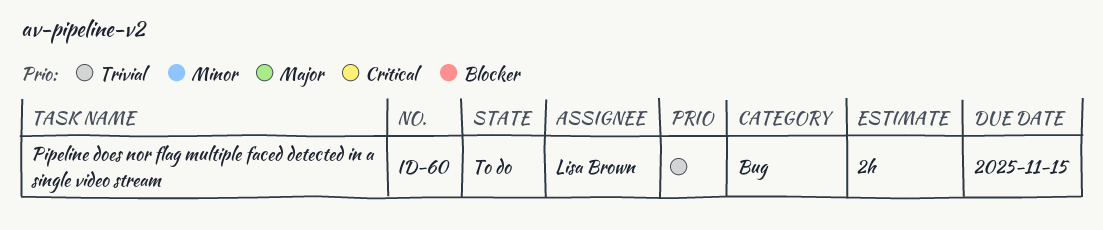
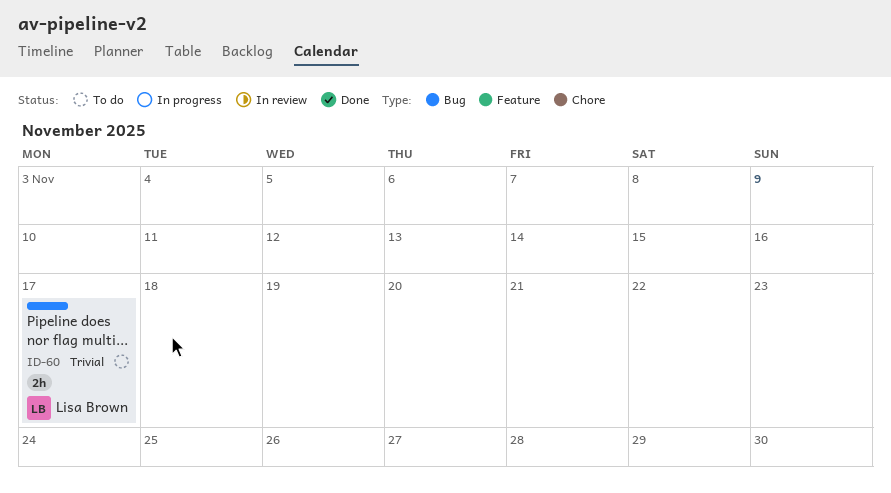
ID-60, due: Nov 15 -> Nov 17

